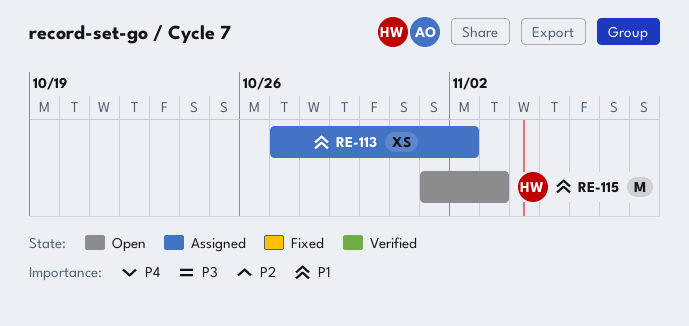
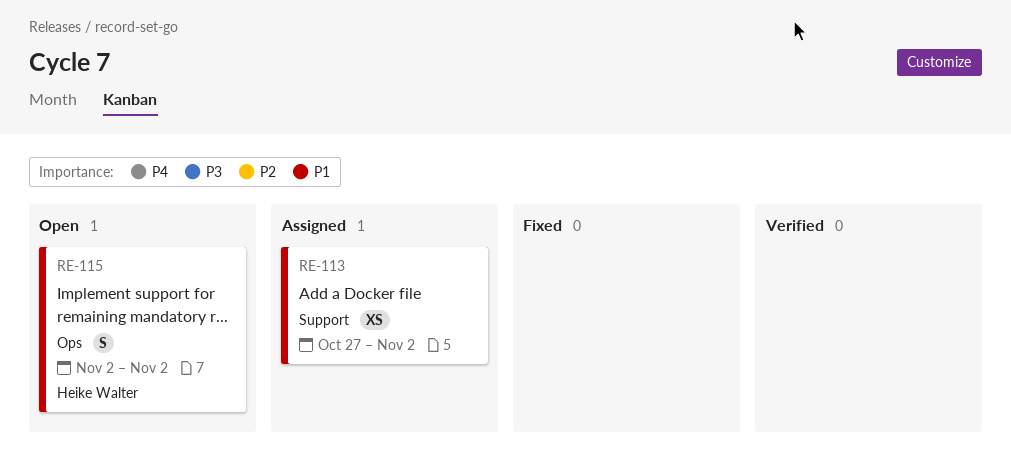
RE-115, estimate: M -> S
RE-115, start: Nov 1 -> Nov 2
RE-115, due: Nov 3 -> Nov 2

